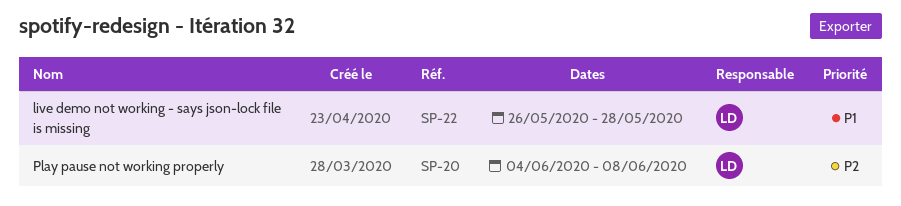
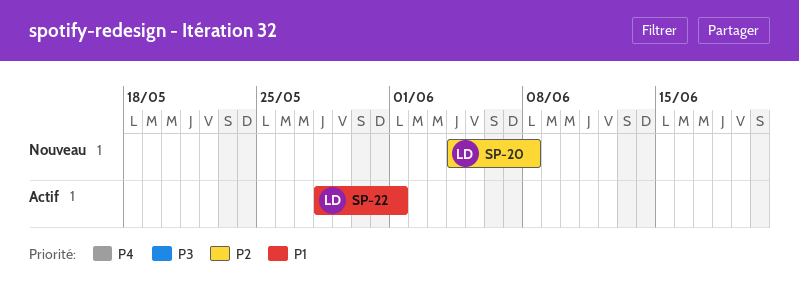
SP-22, start: May 26 -> May 28
SP-22, due: May 28 -> Jun 1

